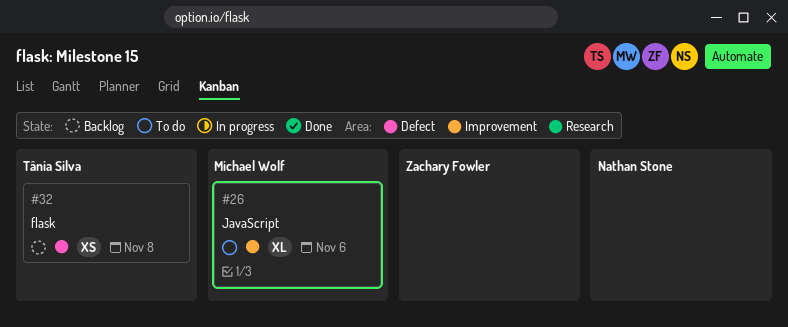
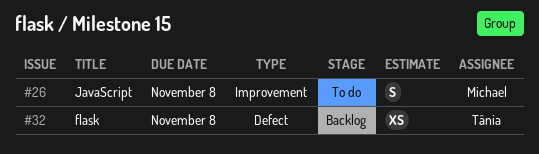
#26, estimate: XL -> S
#26, due: Nov 6 -> Nov 8

